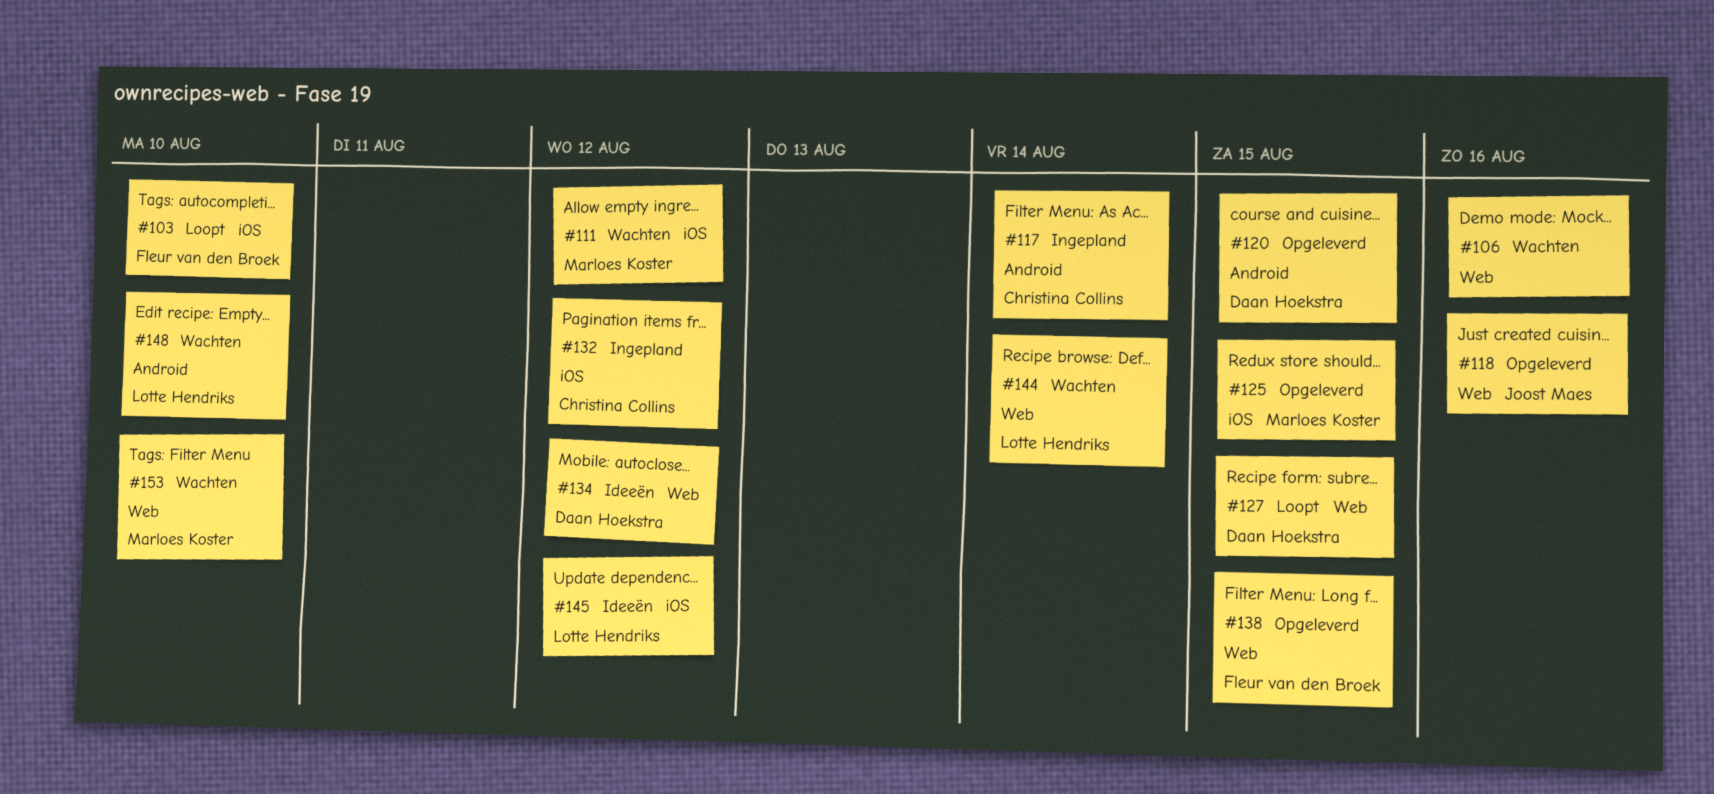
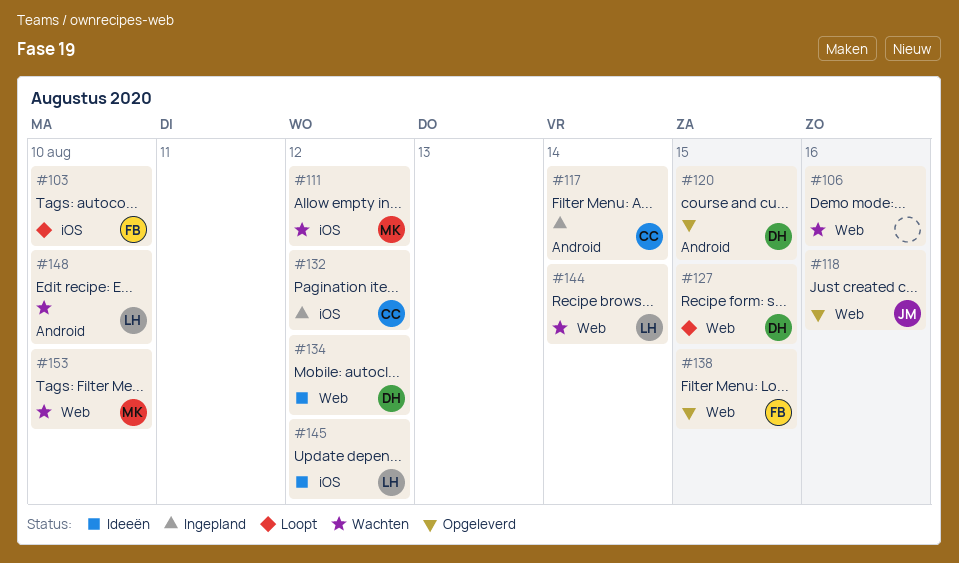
#125: present -> none

